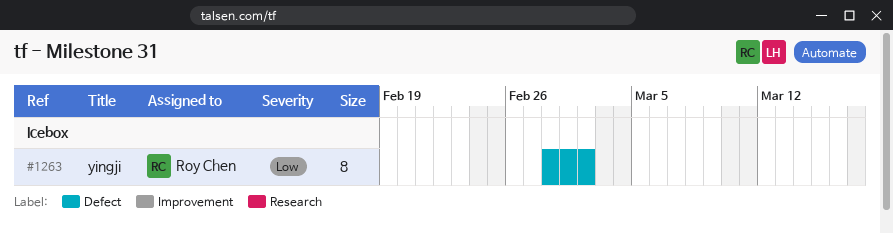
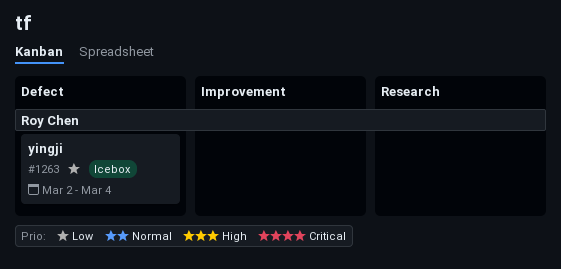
#1263, start: Feb 28 -> Mar 2
#1263, due: Mar 2 -> Mar 4

